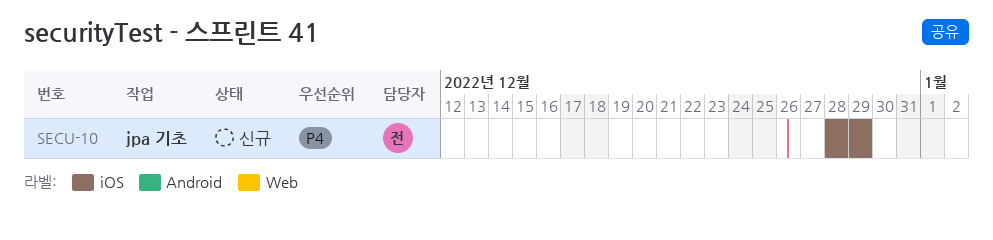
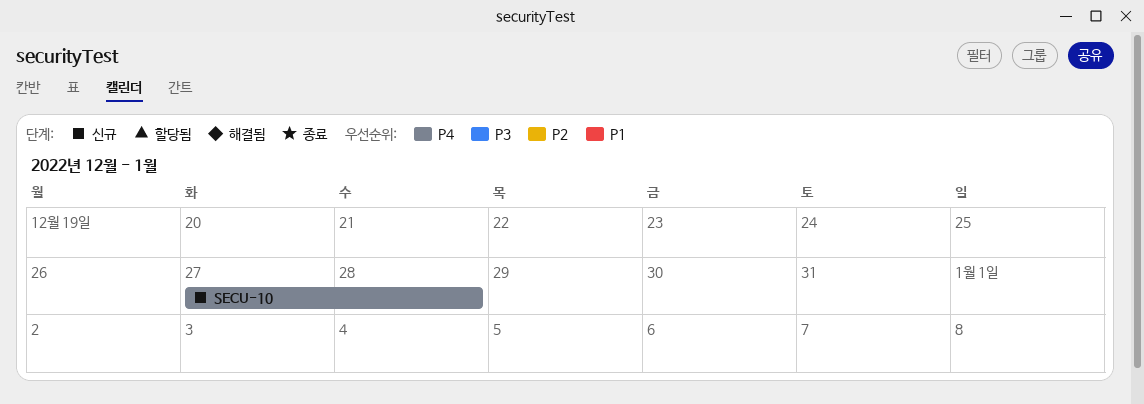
SECU-10, start: Dec 28 -> Dec 27
SECU-10, due: Dec 29 -> Dec 28

